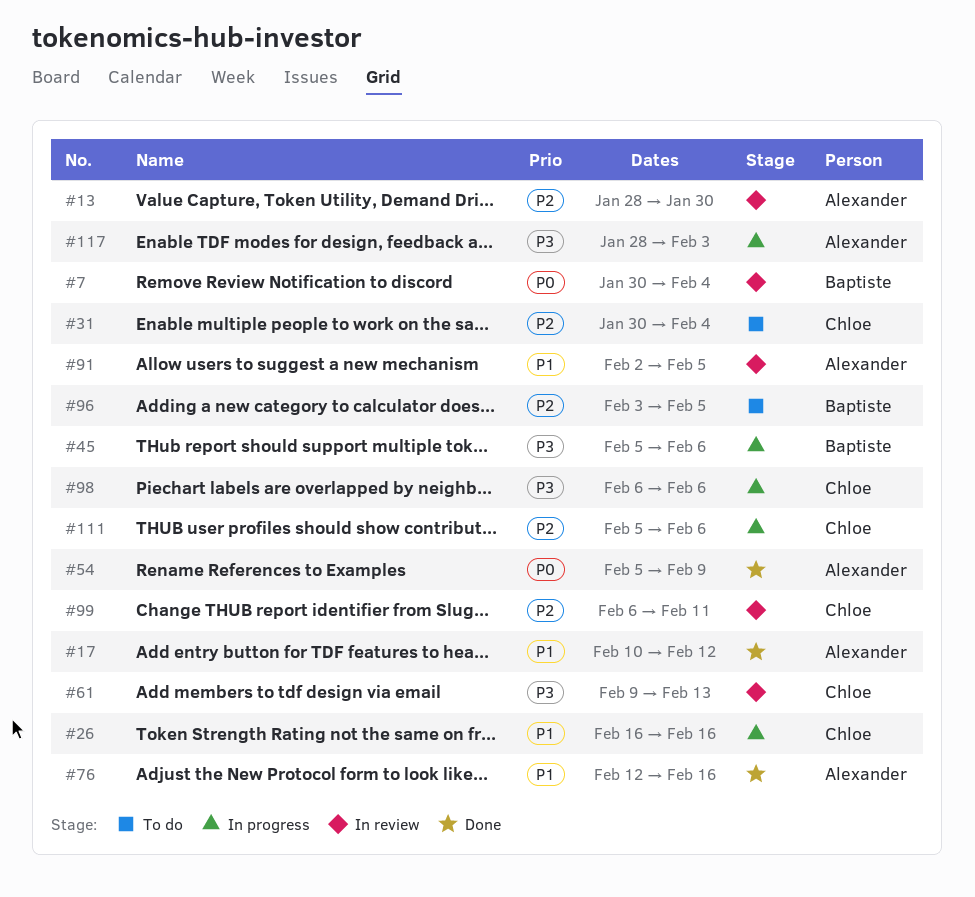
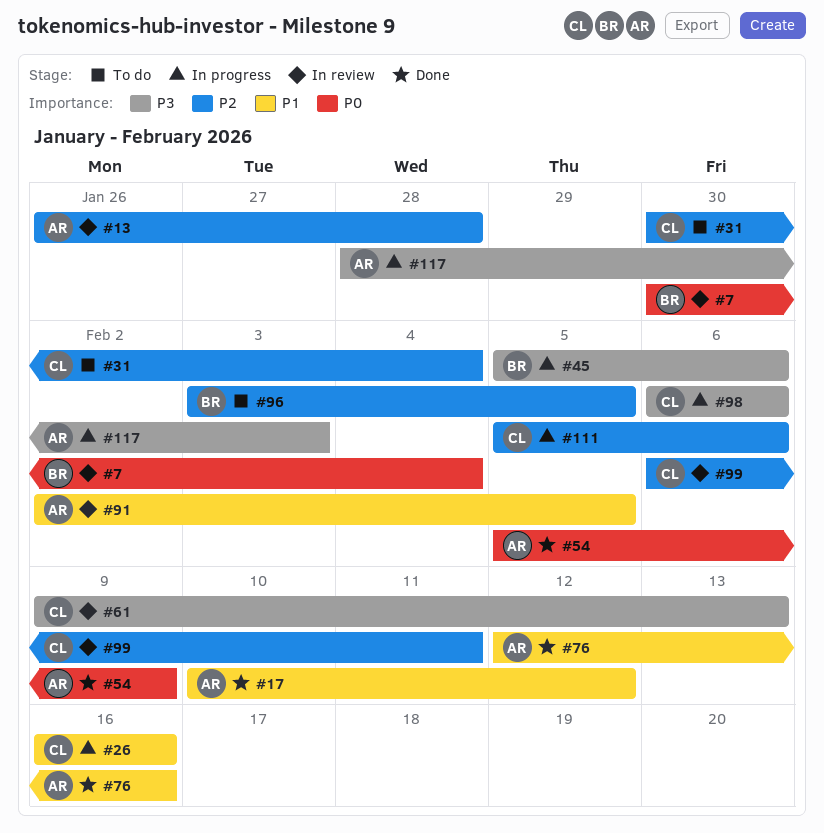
#13, start: Jan 28 -> Jan 26
#13, due: Jan 30 -> Jan 28

